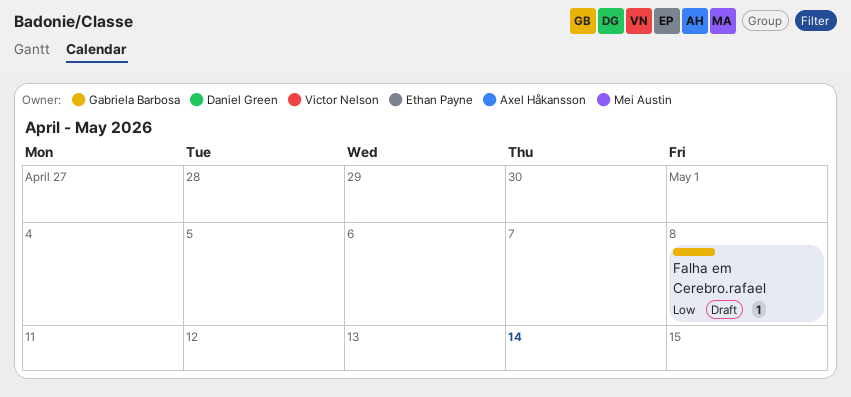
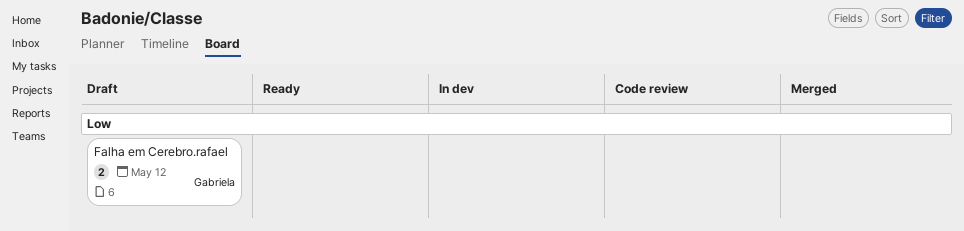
Falha em Cerebro.rafael, estimate: 1 -> 2
Falha em Cerebro.rafael, due: May 8 -> May 12

